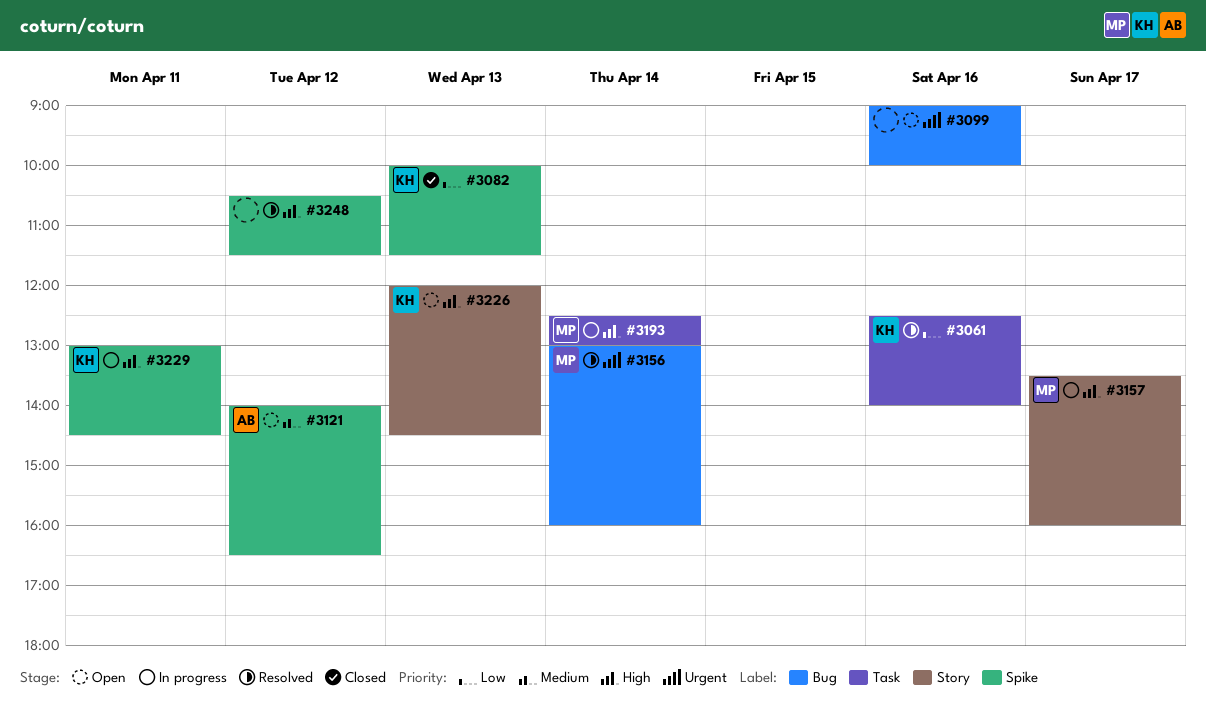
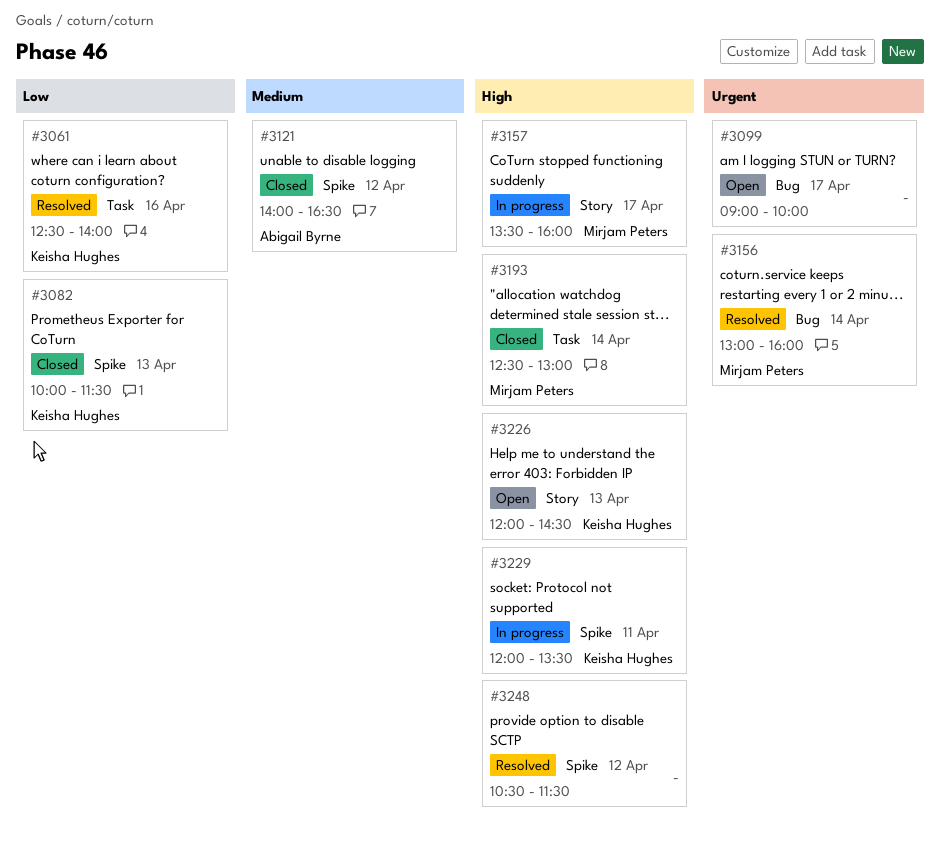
#3099, day: Apr 16 -> Apr 17
#3121, status: Open -> Closed
#3193, status: In progress -> Closed
#3229, begins: 13:00 -> 12:00
#3229, ends: 14:30 -> 13:30

